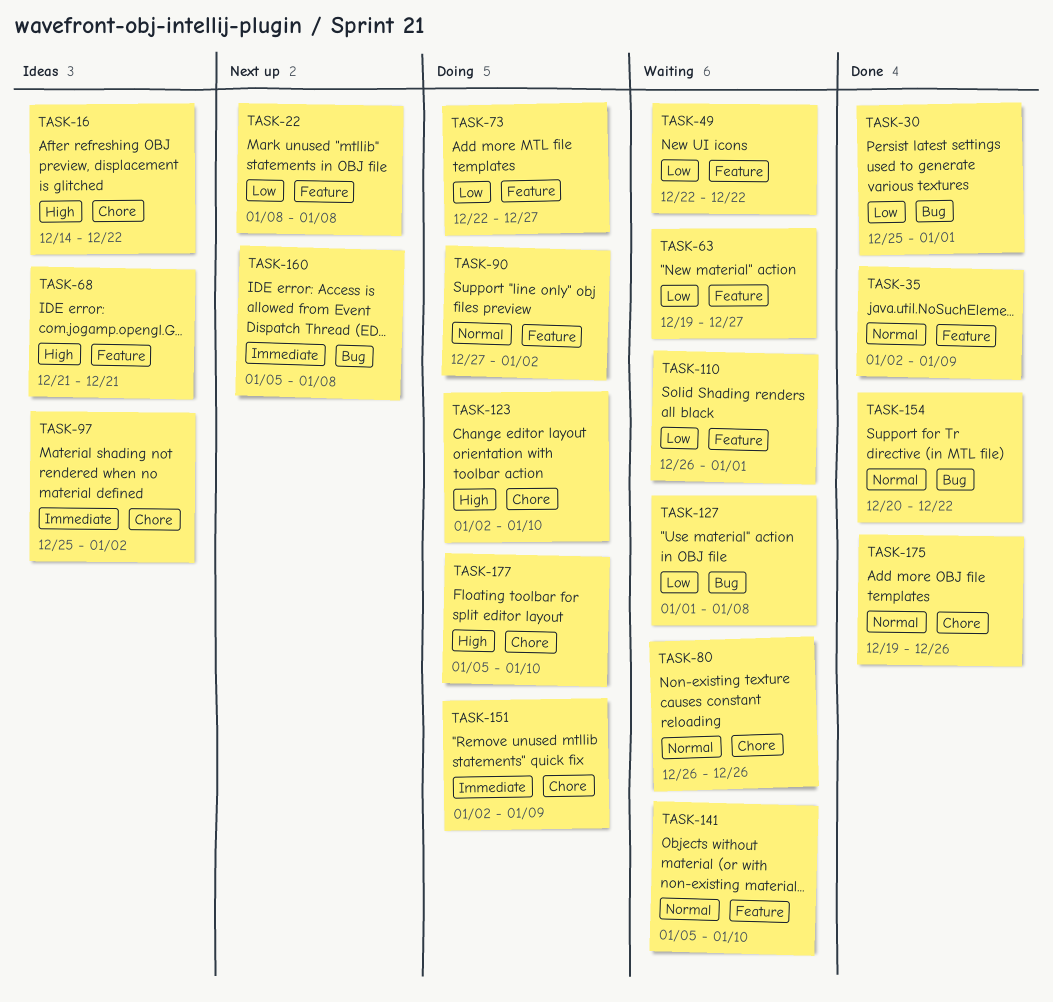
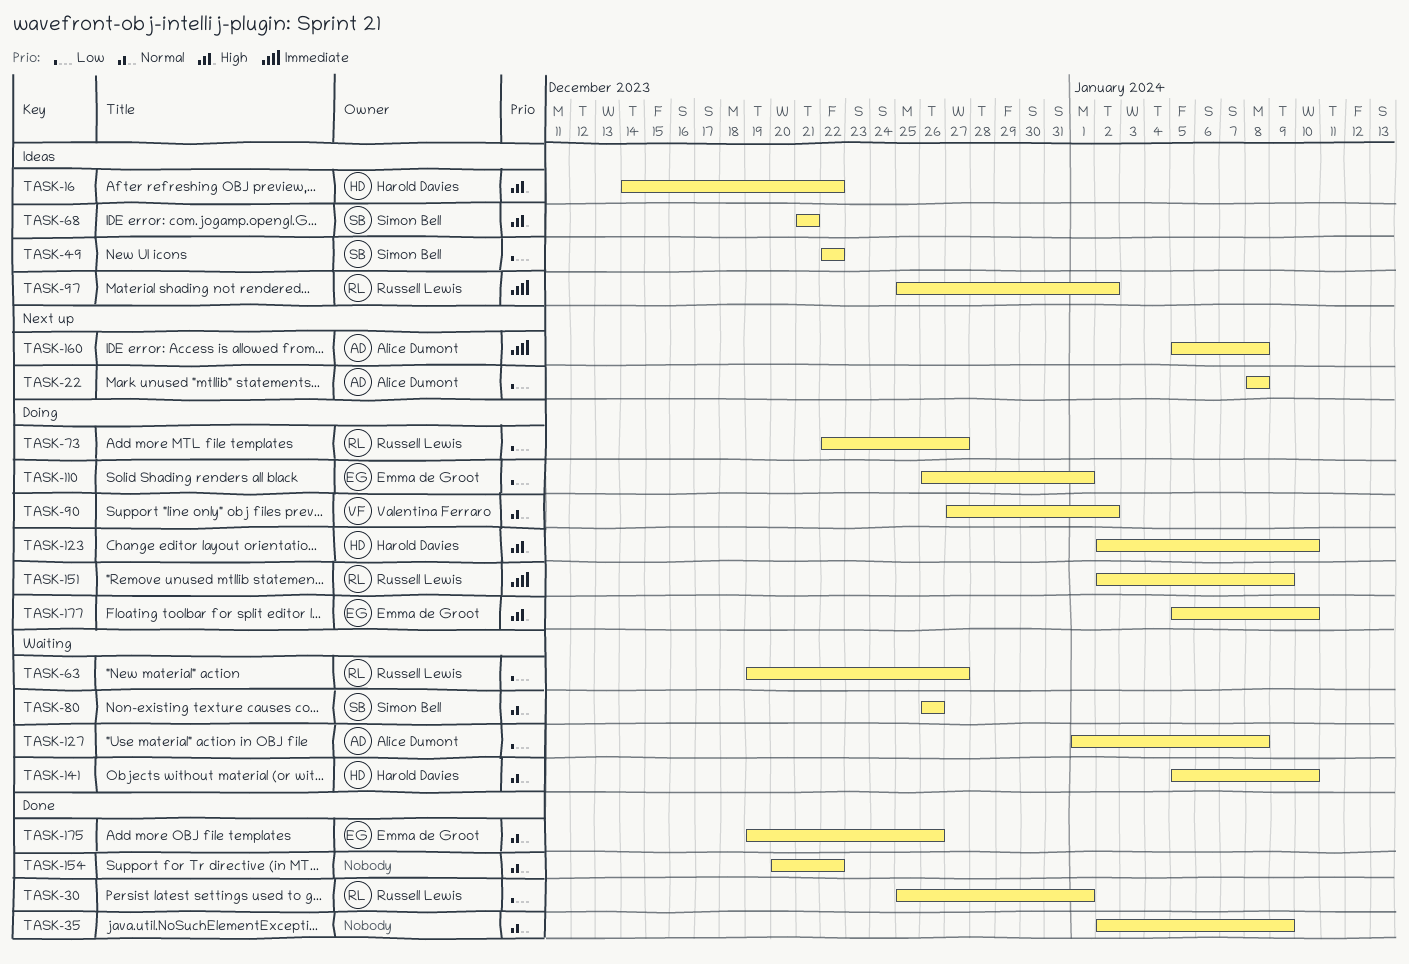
TASK-49, status: Waiting -> Ideas
TASK-110, status: Waiting -> Doing

